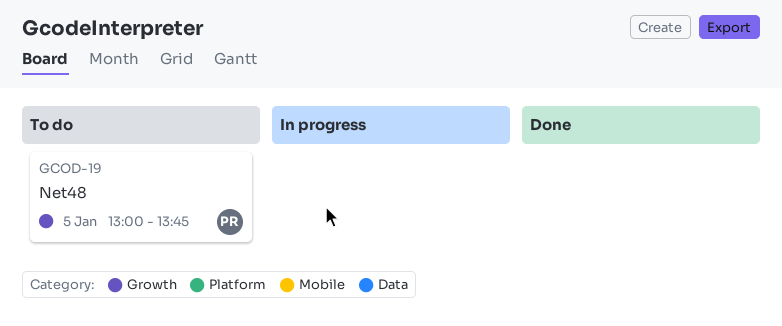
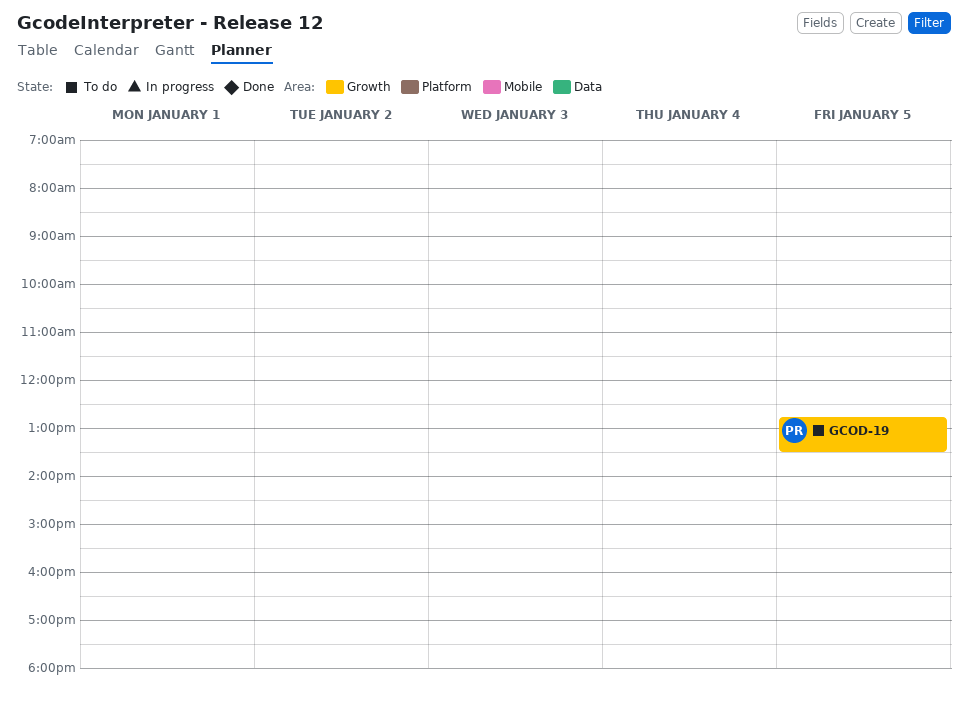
GCOD-19, begins: 13:00 -> 12:45
GCOD-19, ends: 13:45 -> 13:30

